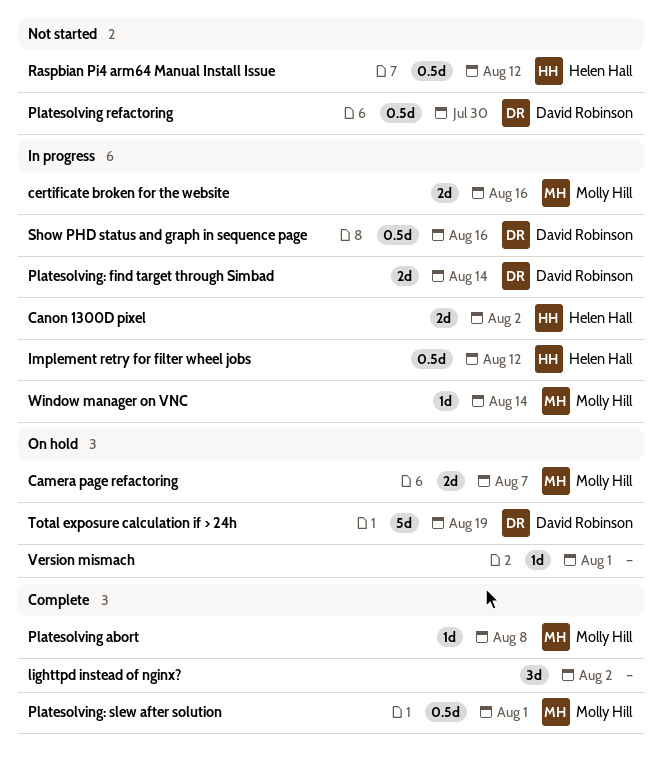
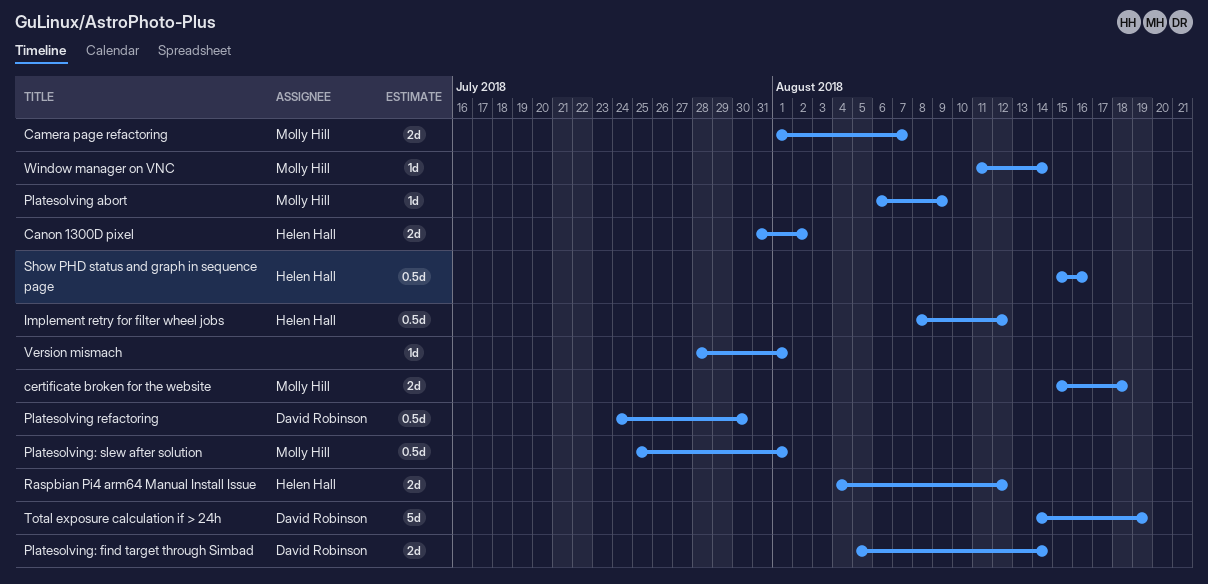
certificate broken for the website, due: Aug 16 -> Aug 18
lighttpd instead of nginx?: present -> none
Platesolving abort, due: Aug 8 -> Aug 9
Raspbian Pi4 arm64 Manual Install Issue, estimate: 0.5d -> 2d
Show PHD status and graph in sequence page, owner: David Robinson -> Helen Hall

